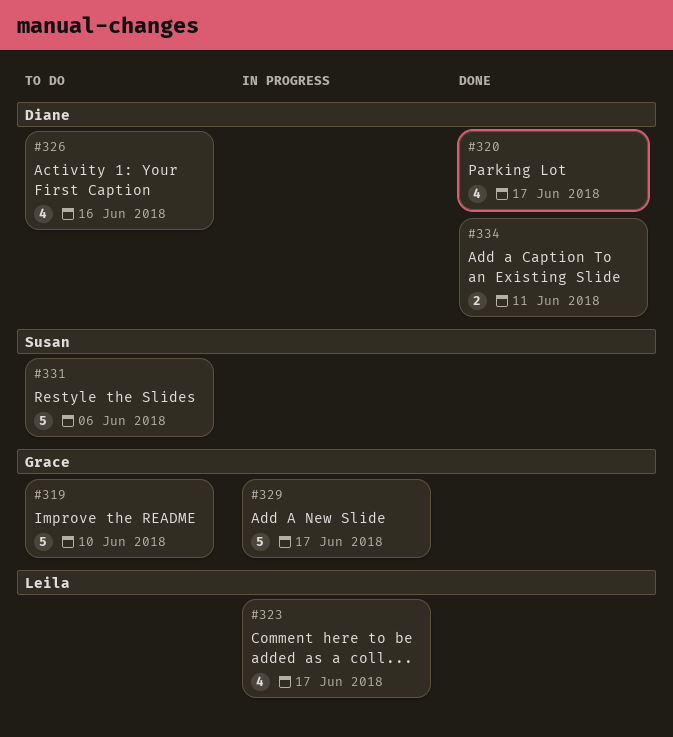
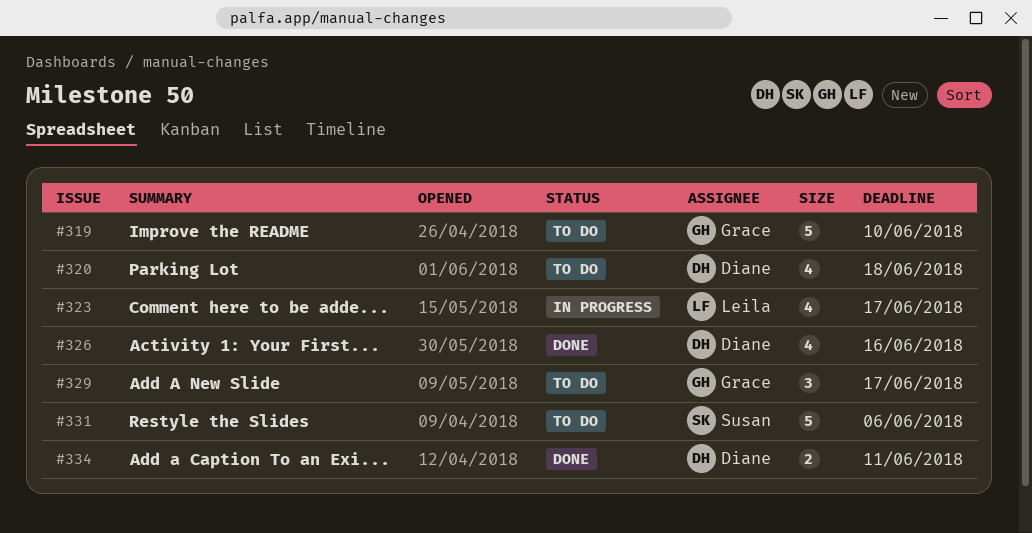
#320, status: Done -> To do
#320, due: Jun 17 -> Jun 18
#326, status: To do -> Done
#329, status: In progress -> To do
#329, estimate: 5 -> 3

